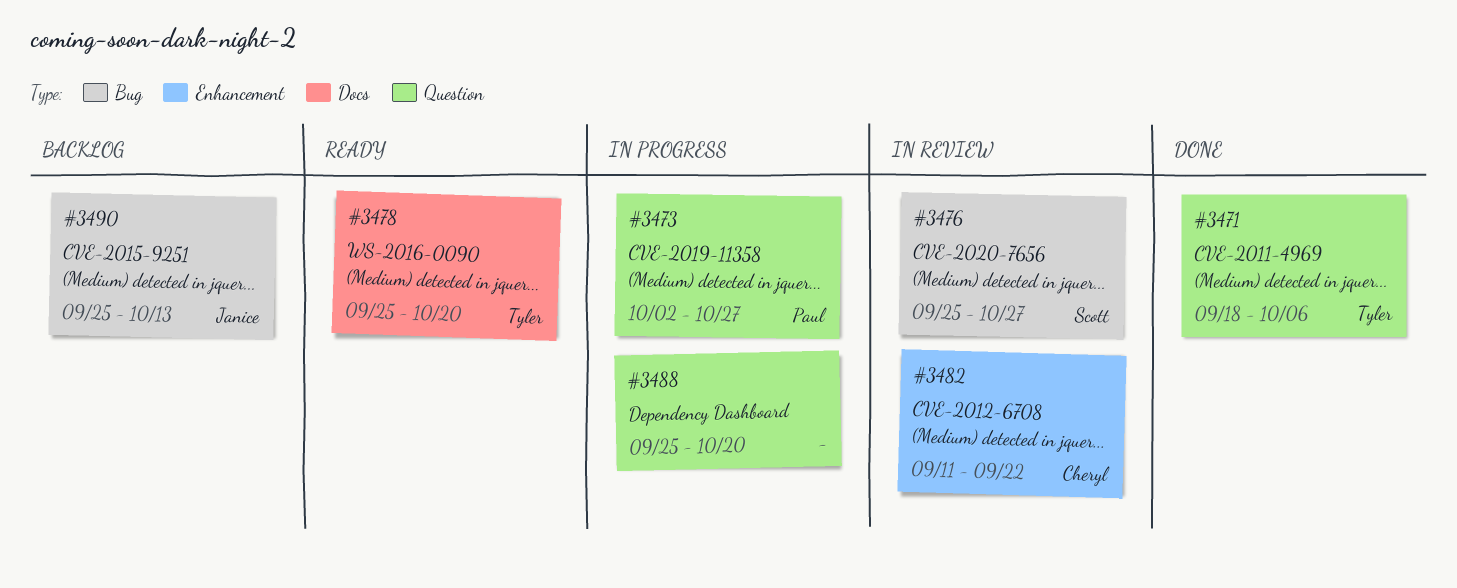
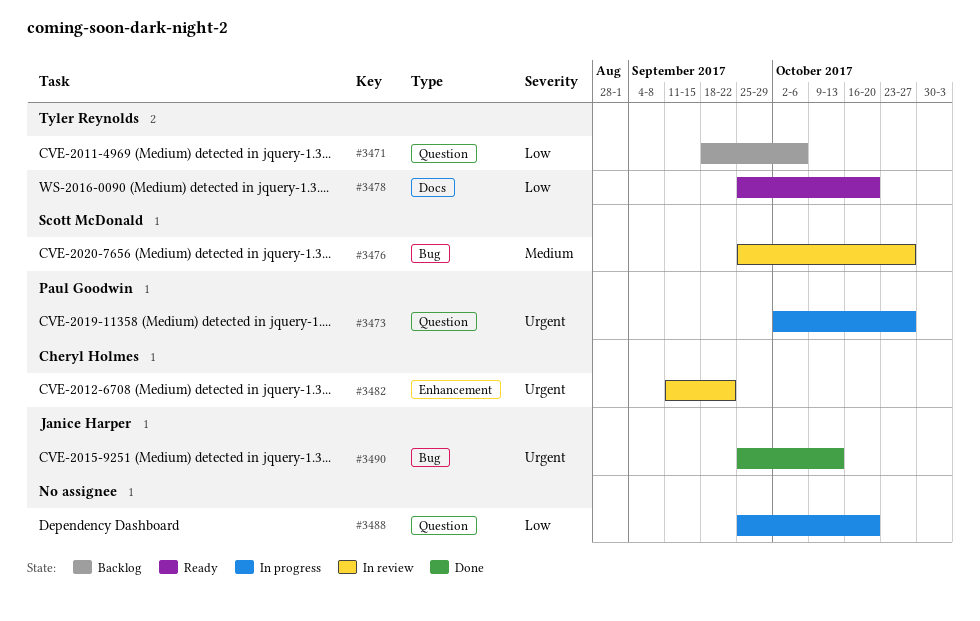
#3471, status: Done -> Backlog
#3490, status: Backlog -> Done

